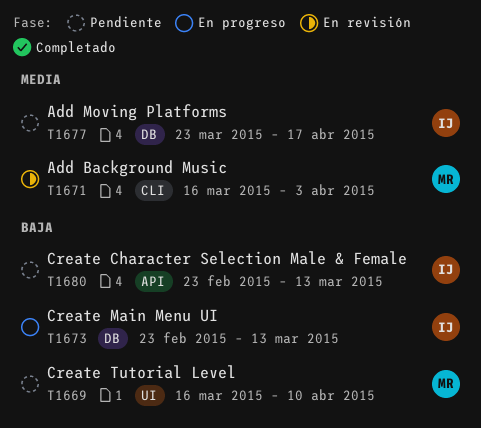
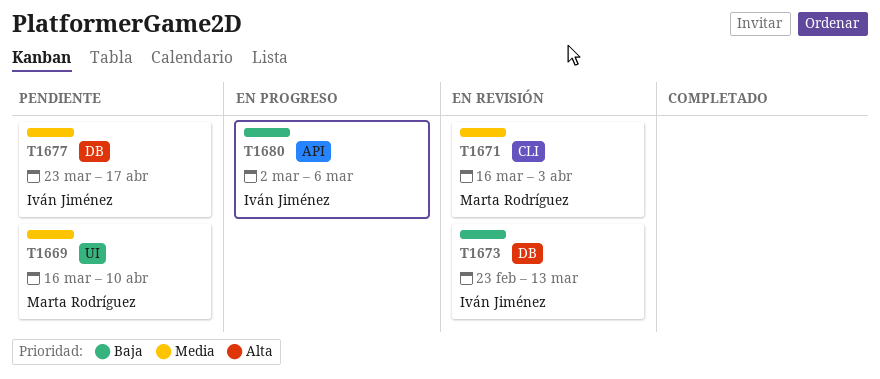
T1669, priority: Baja -> Media
T1673, status: En progreso -> En revisión
T1680, status: Pendiente -> En progreso
T1680, start: Feb 23 -> Mar 2
T1680, due: Mar 13 -> Mar 6

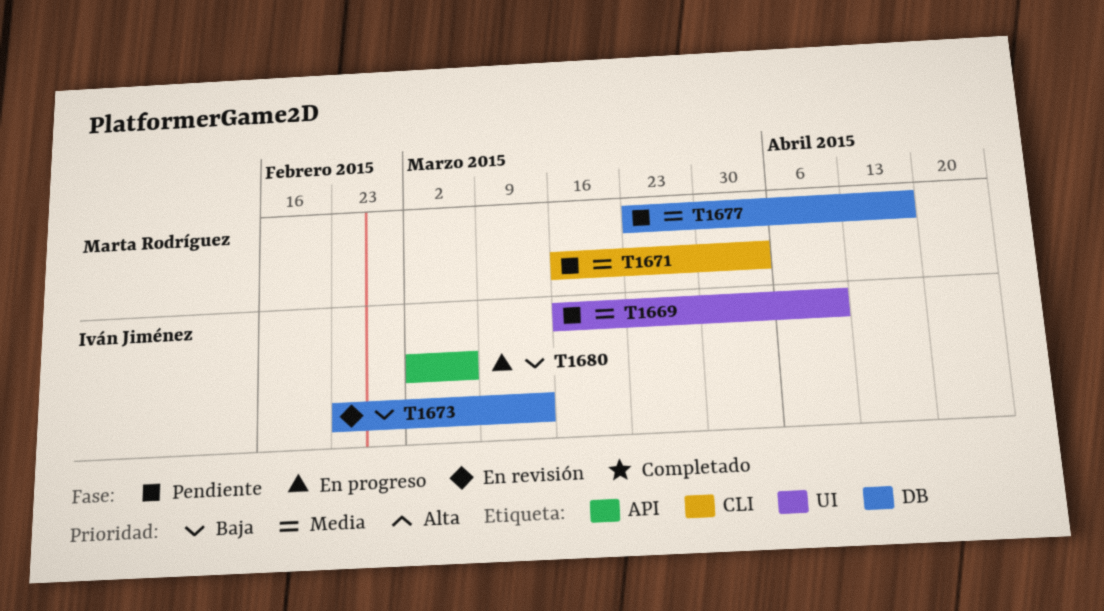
T1669, owner: Marta Rodríguez -> Iván Jiménez
T1671, status: En revisión -> Pendiente
T1677, owner: Iván Jiménez -> Marta Rodríguez

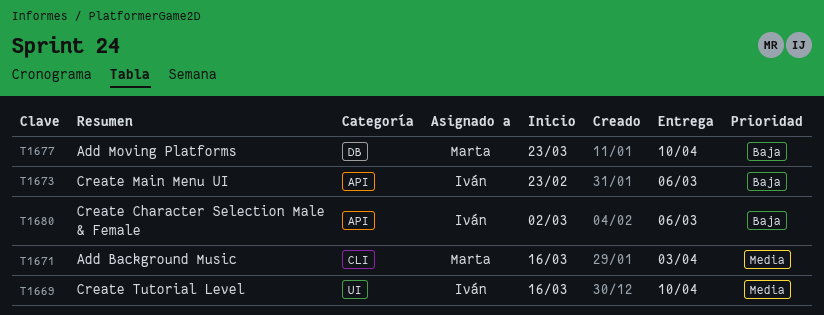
T1673, label: DB -> API
T1673, due: Mar 13 -> Mar 6
T1677, priority: Media -> Baja
T1677, due: Apr 17 -> Apr 10

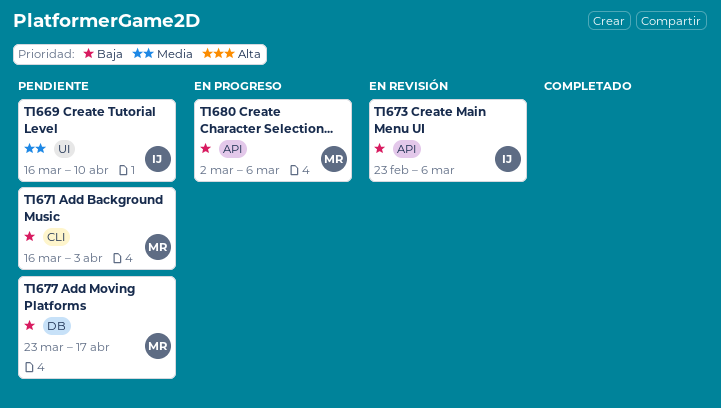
T1671, priority: Media -> Baja
T1677, due: Apr 10 -> Apr 17
T1680, owner: Iván -> Marta

